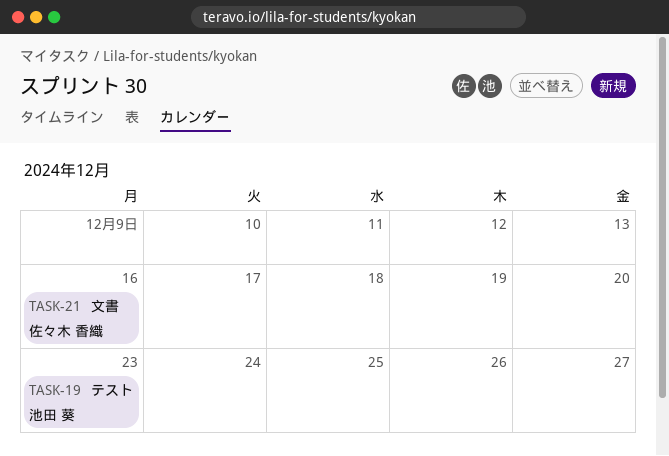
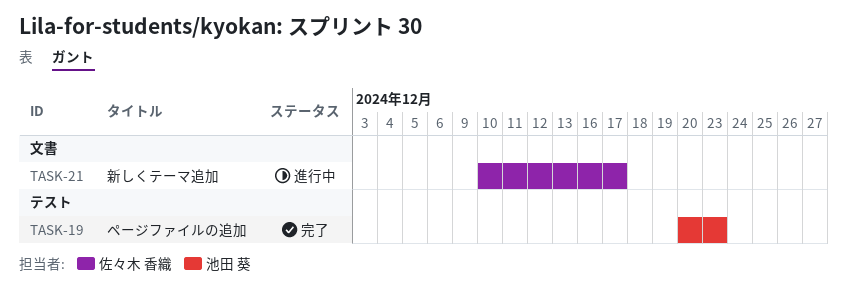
TASK-21, due: Dec 16 -> Dec 17

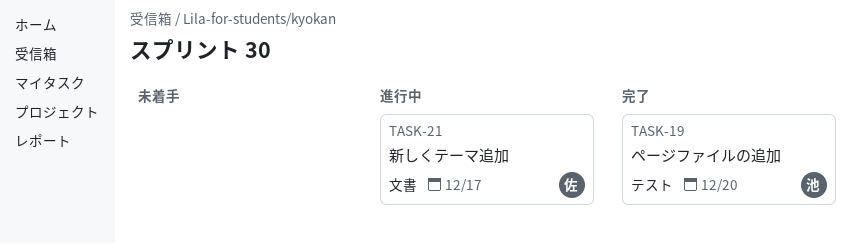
TASK-19, due: Dec 23 -> Dec 20

